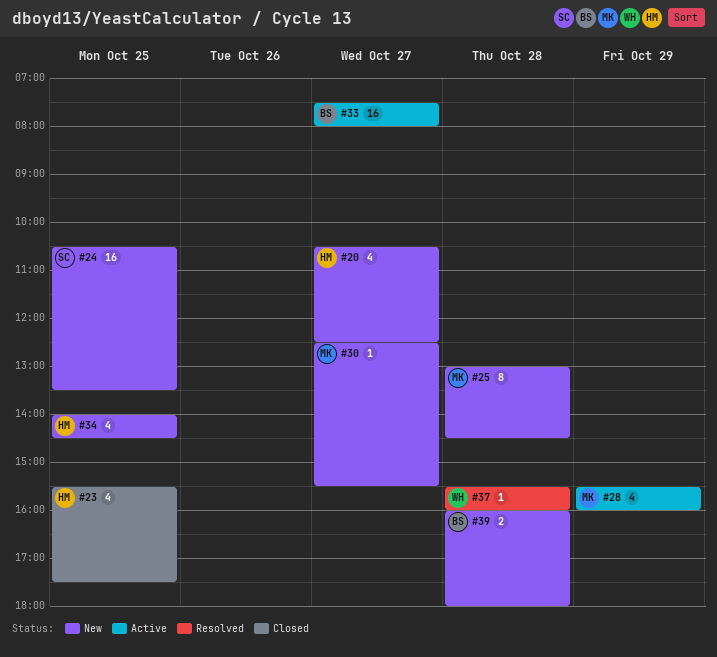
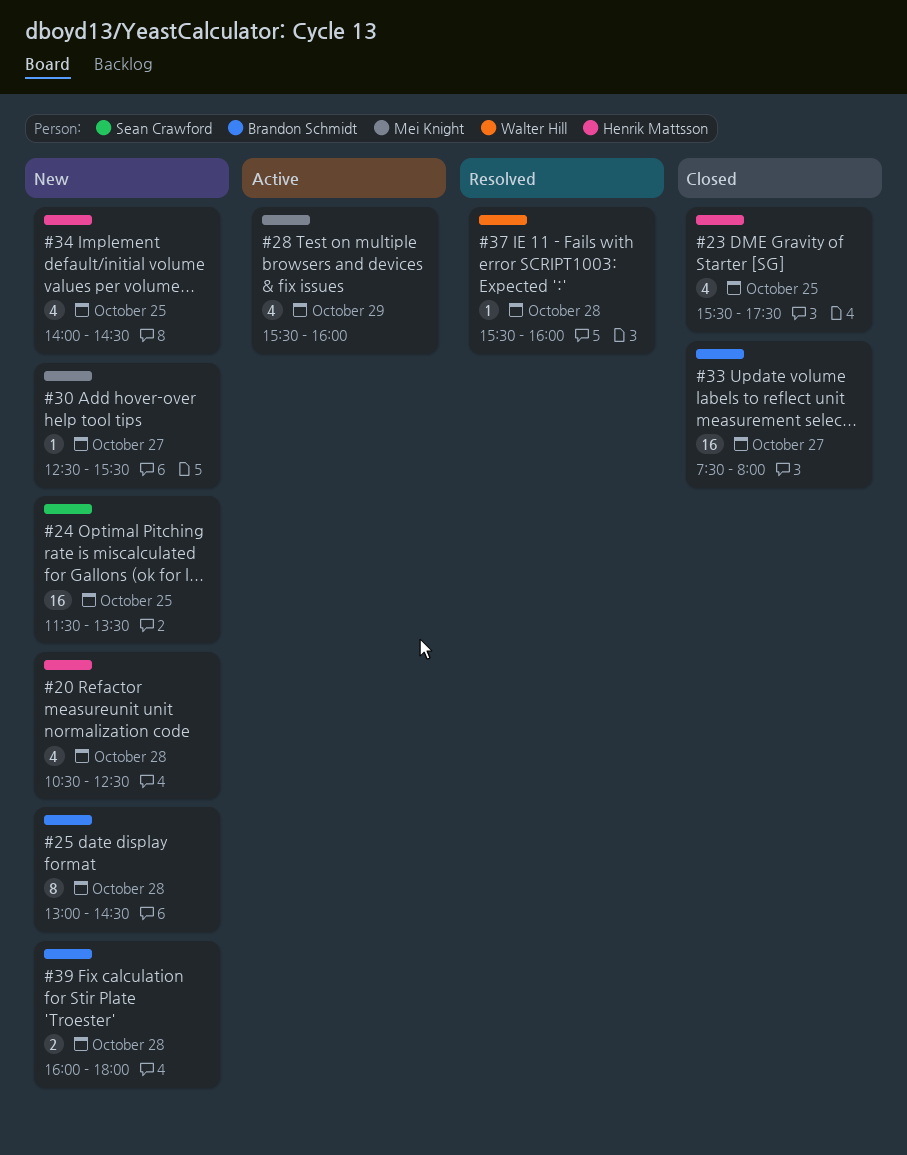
#20, day: Oct 27 -> Oct 28
#24, begins: 10:30 -> 11:30
#25, owner: Mei Knight -> Brandon Schmidt
#33, status: Active -> Closed

